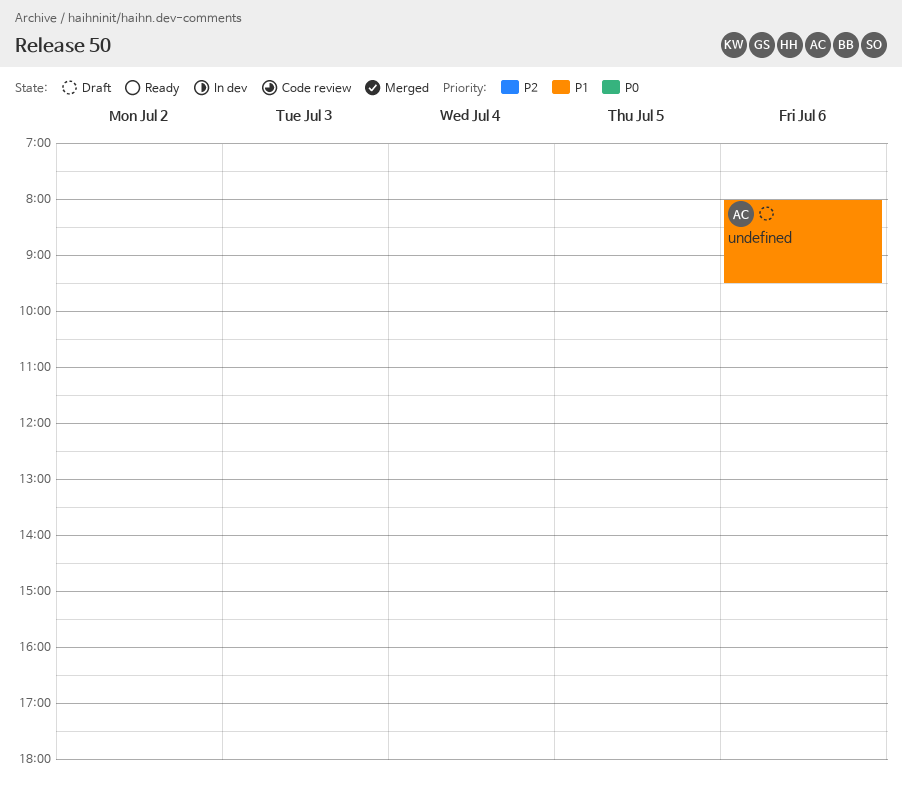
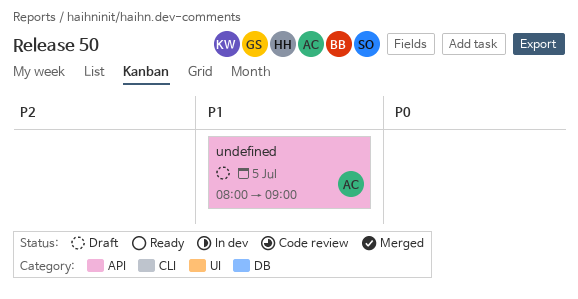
undefined, day: Jul 6 -> Jul 5
undefined, ends: 09:30 -> 09:00

